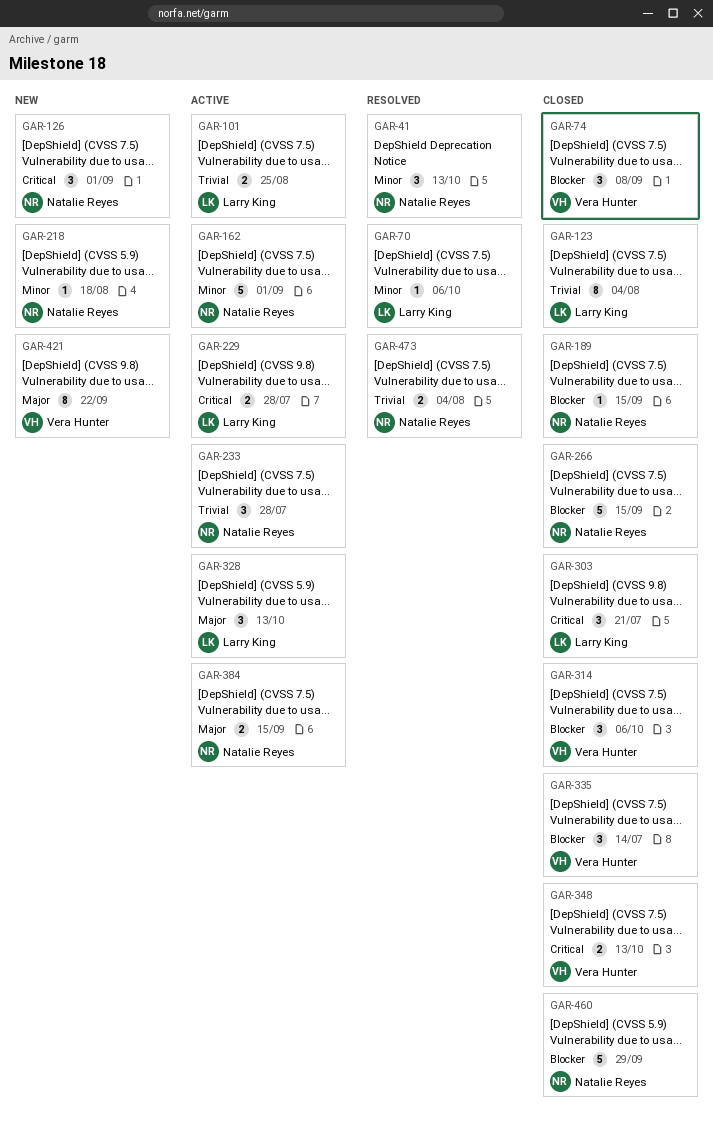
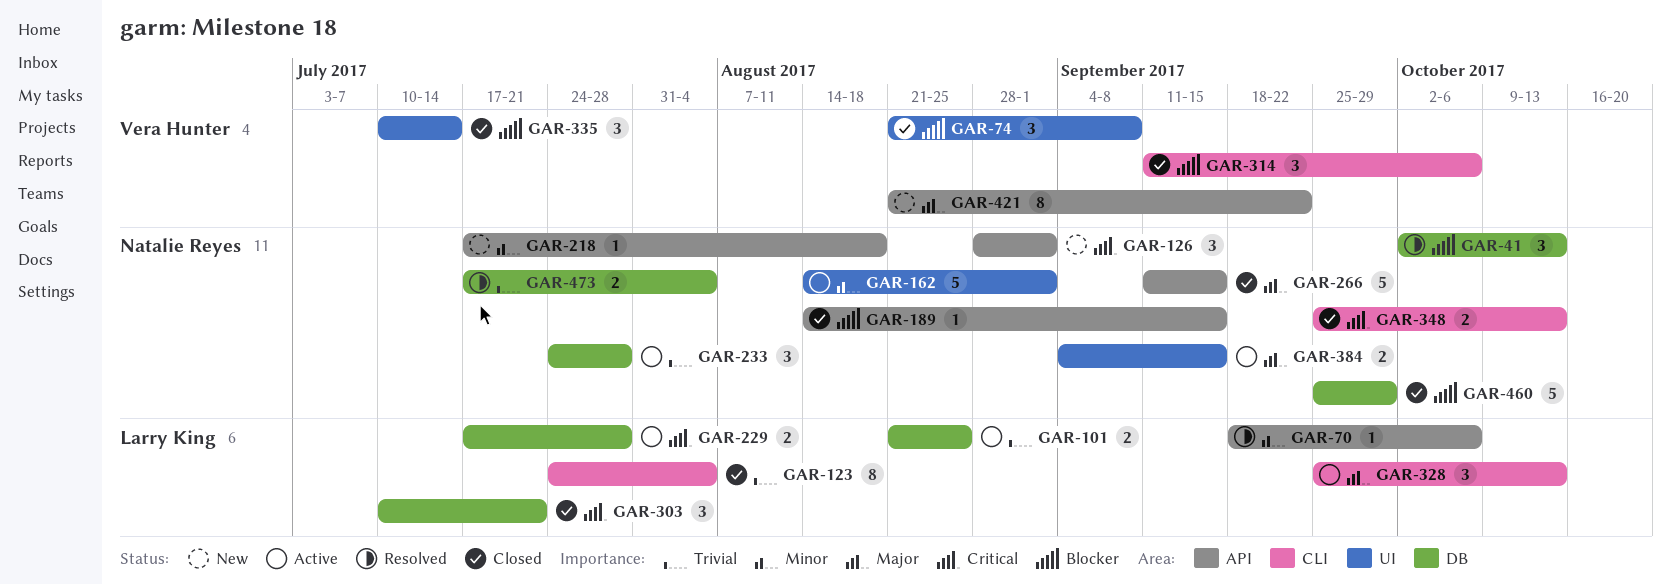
GAR-41, priority: Minor -> Blocker
GAR-266, priority: Blocker -> Major
GAR-348, owner: Vera Hunter -> Natalie Reyes

